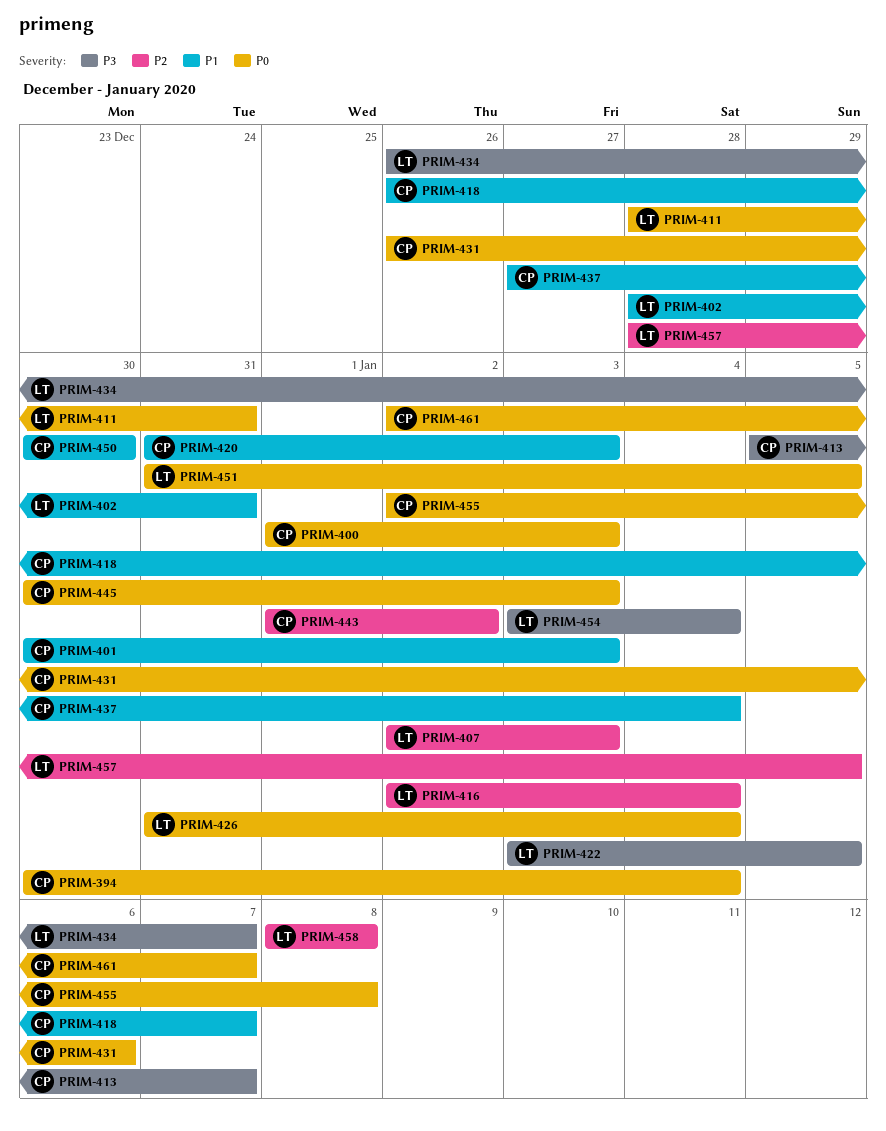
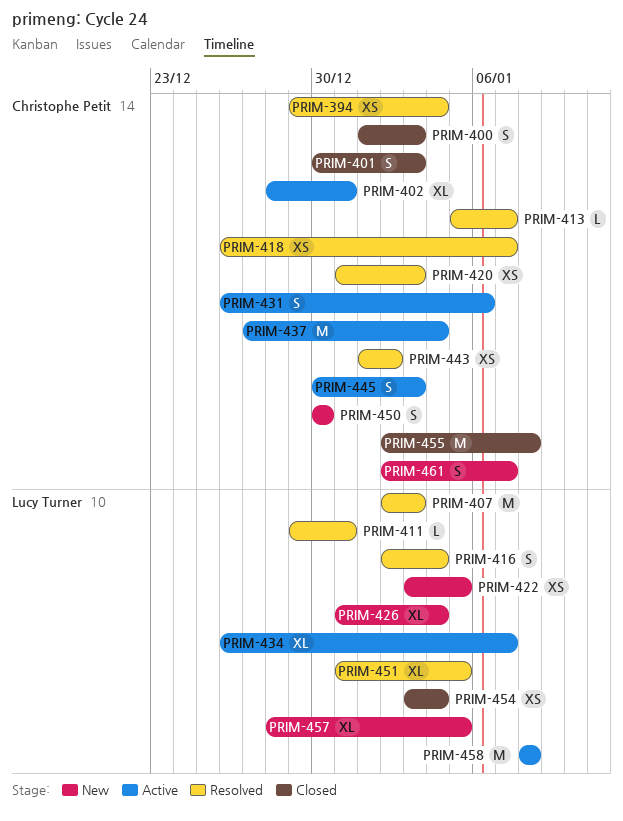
PRIM-394, start: Dec 30 -> Dec 29
PRIM-402, owner: Lucy Turner -> Christophe Petit
PRIM-411, start: Dec 28 -> Dec 29

